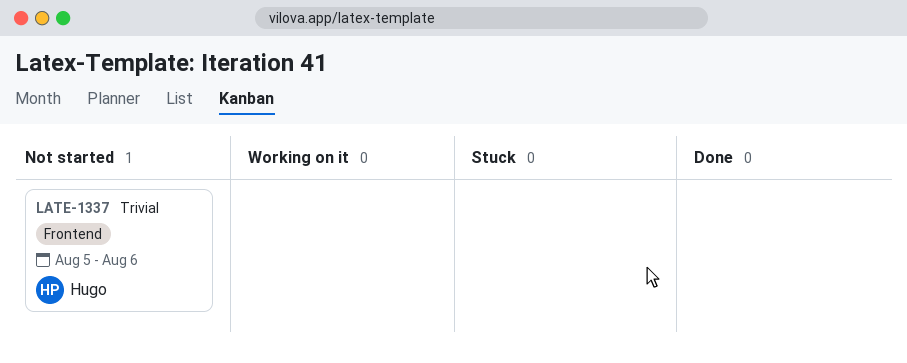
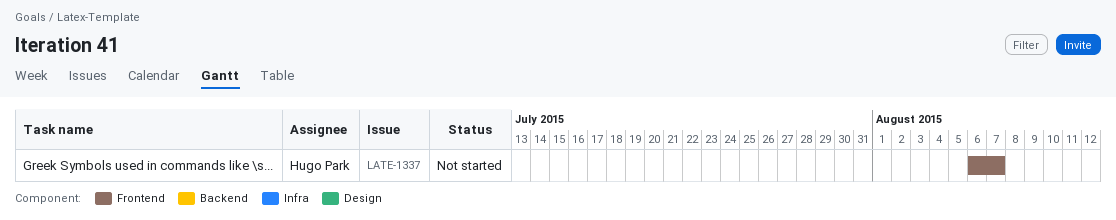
LATE-1337, start: Aug 5 -> Aug 6
LATE-1337, due: Aug 6 -> Aug 7

